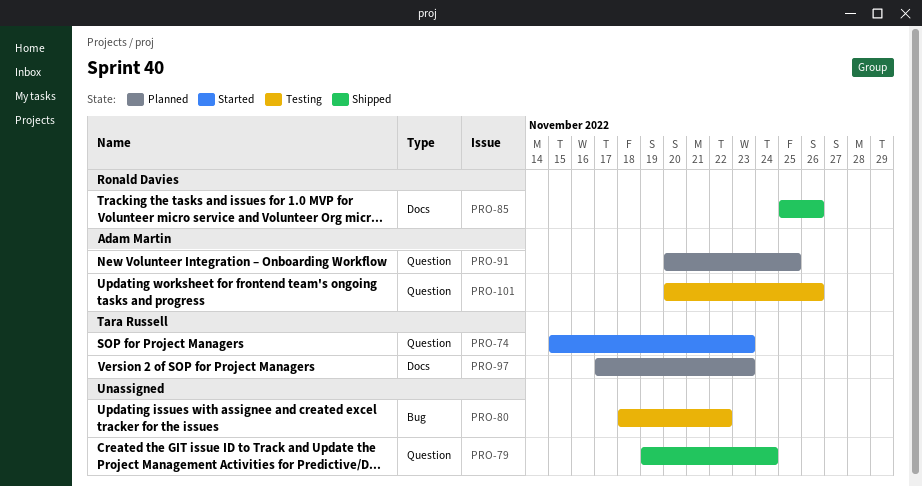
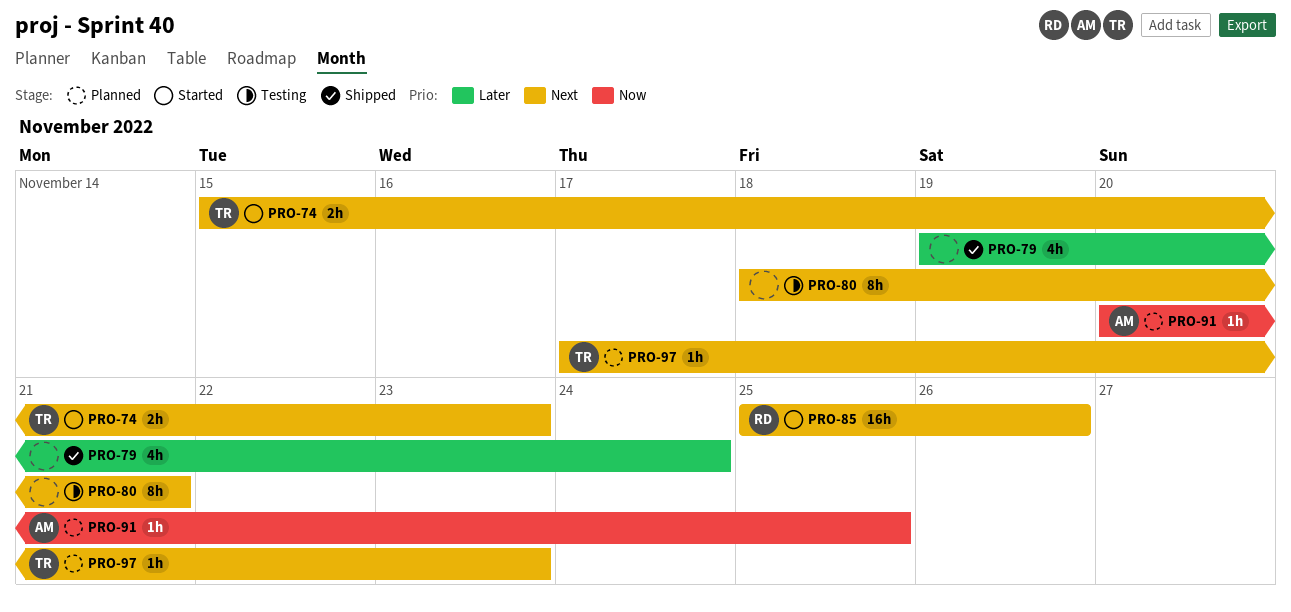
PRO-80, due: Nov 22 -> Nov 21
PRO-85, status: Shipped -> Started
PRO-101: present -> none

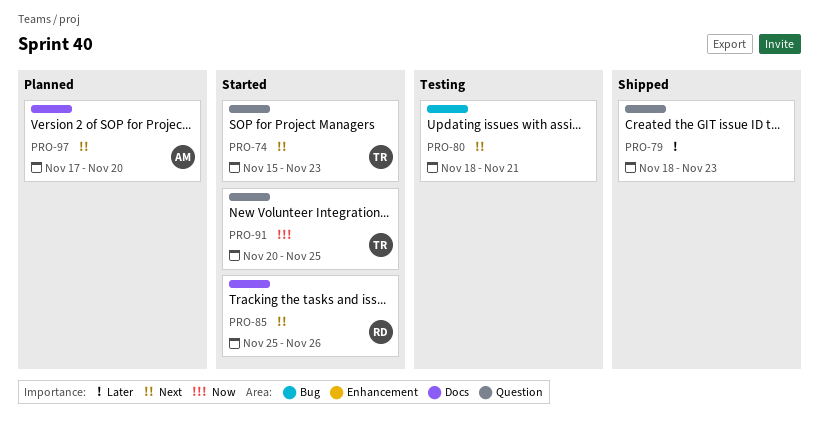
PRO-79, start: Nov 19 -> Nov 18
PRO-79, due: Nov 24 -> Nov 23
PRO-91, status: Planned -> Started
PRO-91, owner: AM -> TR
PRO-97, owner: TR -> AM
PRO-97, due: Nov 23 -> Nov 20

